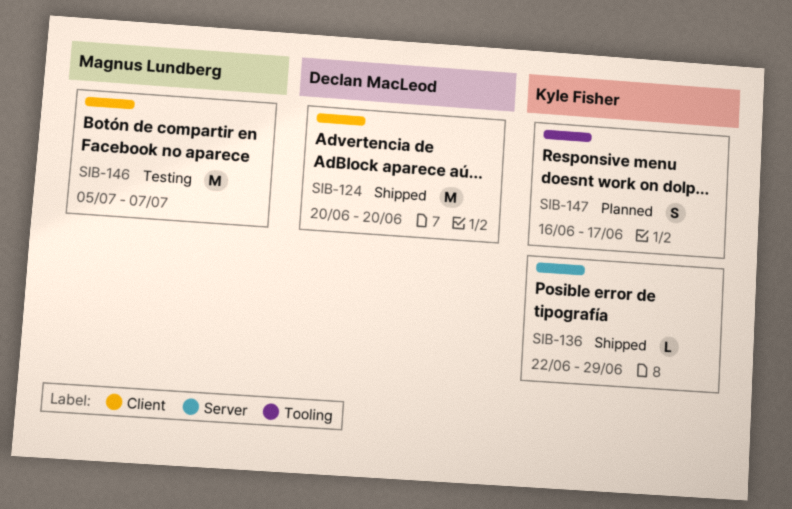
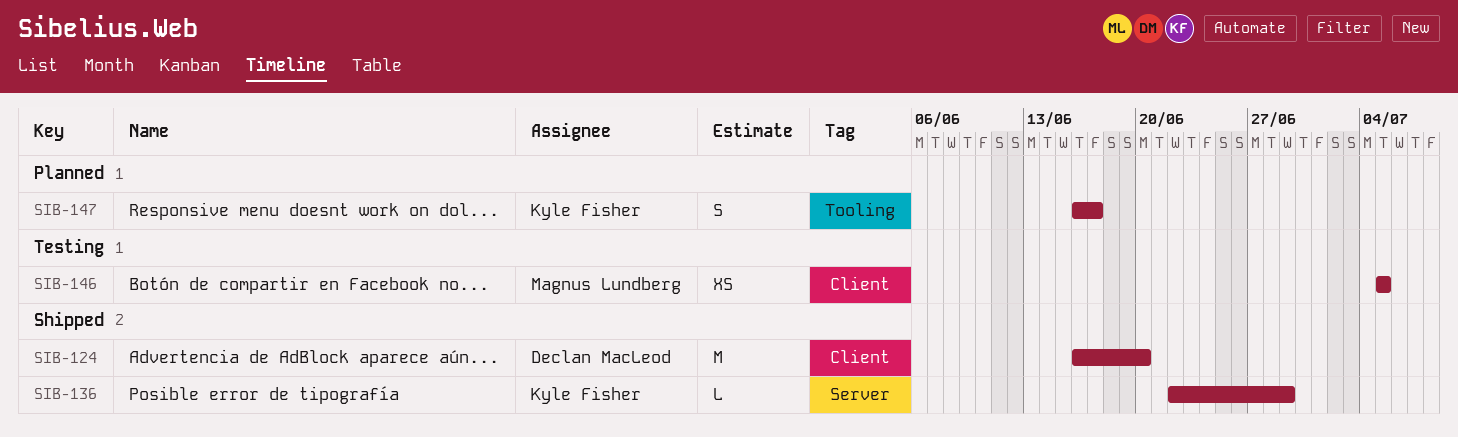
SIB-124, start: Jun 20 -> Jun 16
SIB-146, estimate: M -> XS
SIB-146, due: Jul 7 -> Jul 5

